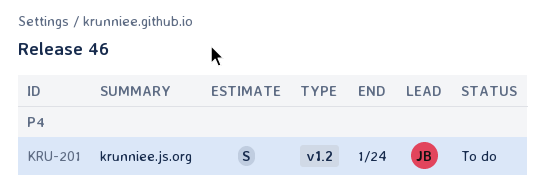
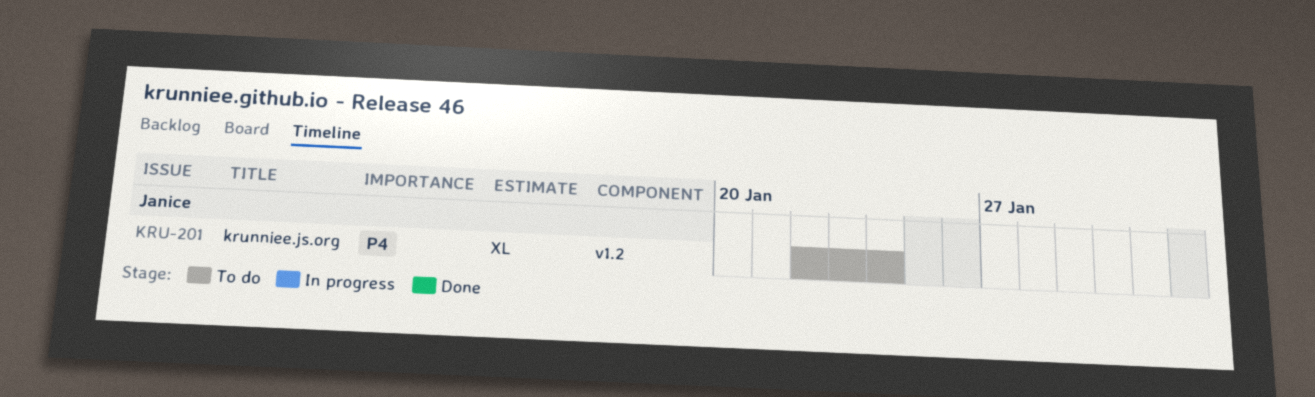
KRU-201, estimate: S -> XL

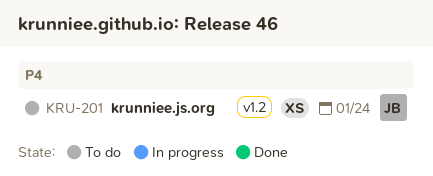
KRU-201, estimate: XL -> XS

